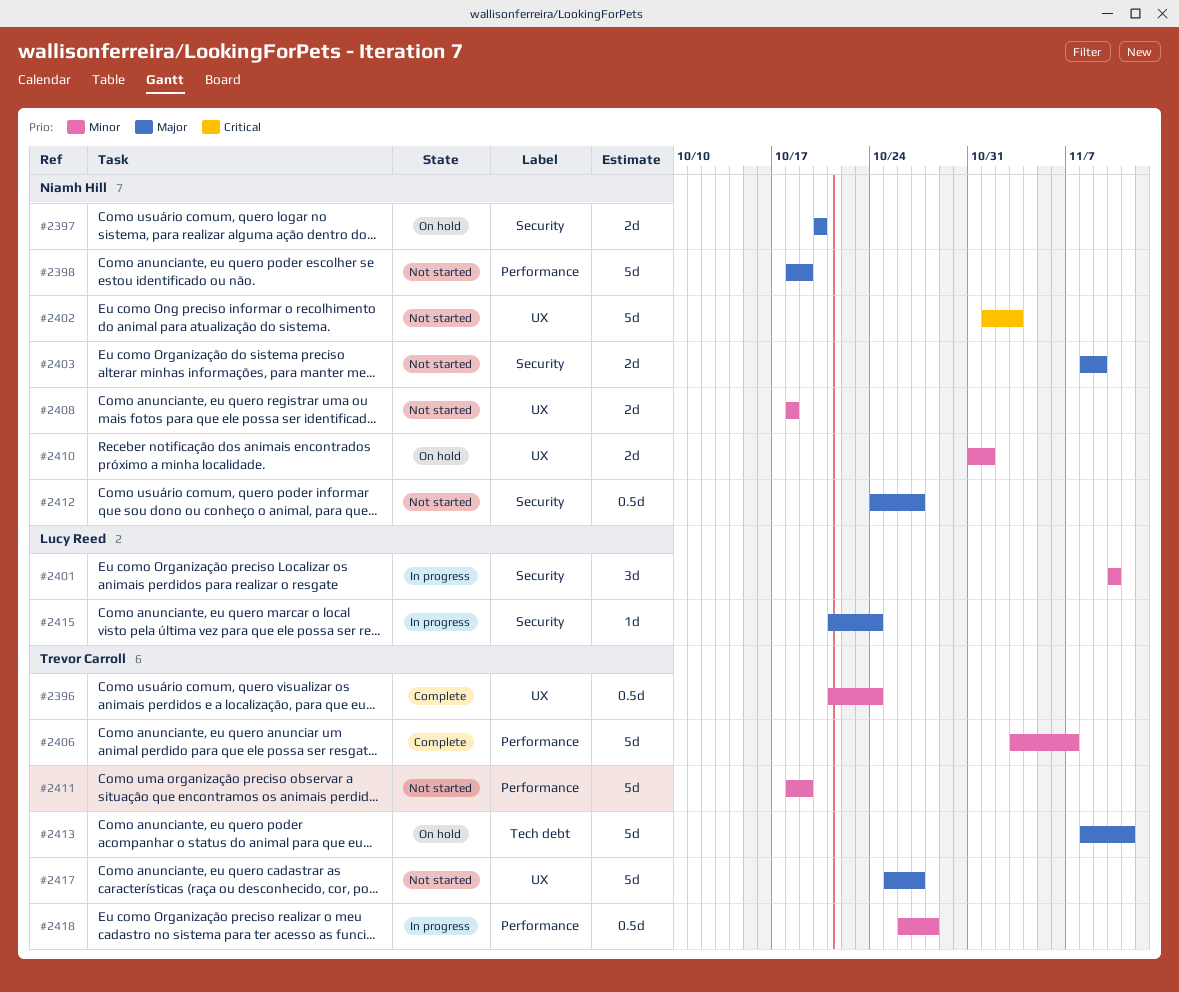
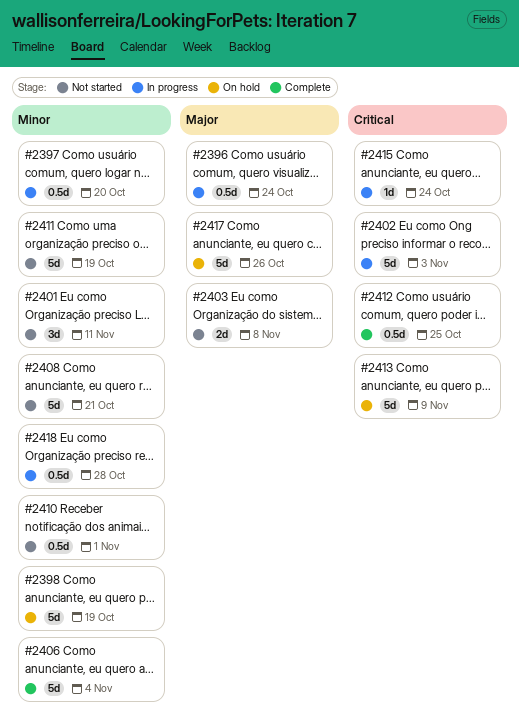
#2396, status: Complete -> In progress
#2396, priority: Minor -> Major
#2397, status: On hold -> In progress
#2397, priority: Major -> Minor
#2397, estimate: 2d -> 0.5d
#2398, status: Not started -> On hold
#2398, priority: Major -> Minor
#2401, status: In progress -> Not started
#2401, due: Nov 10 -> Nov 11
#2402, status: Not started -> In progress
#2403, due: Nov 9 -> Nov 8
#2406, due: Nov 7 -> Nov 4
#2408, estimate: 2d -> 5d
#2408, due: Oct 18 -> Oct 21
#2410, status: On hold -> Not started
#2410, estimate: 2d -> 0.5d
#2412, status: Not started -> Complete
#2412, priority: Major -> Critical
#2412, due: Oct 27 -> Oct 25
#2413, priority: Major -> Critical
#2413, due: Nov 11 -> Nov 9
#2415, priority: Major -> Critical
#2417, status: Not started -> On hold
#2417, due: Oct 27 -> Oct 26

